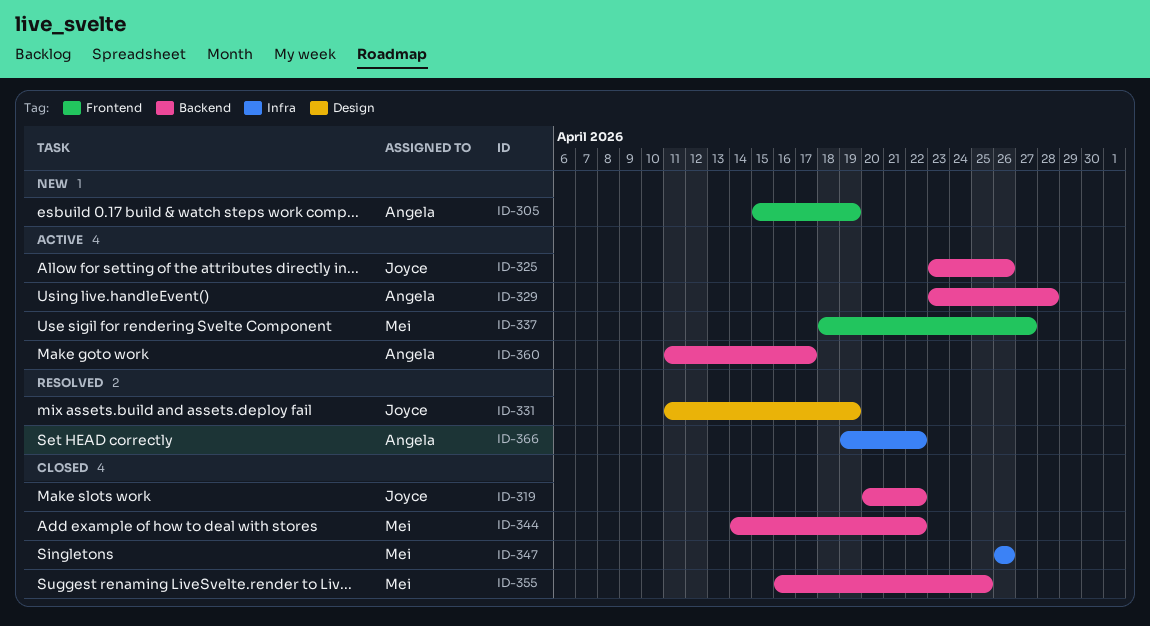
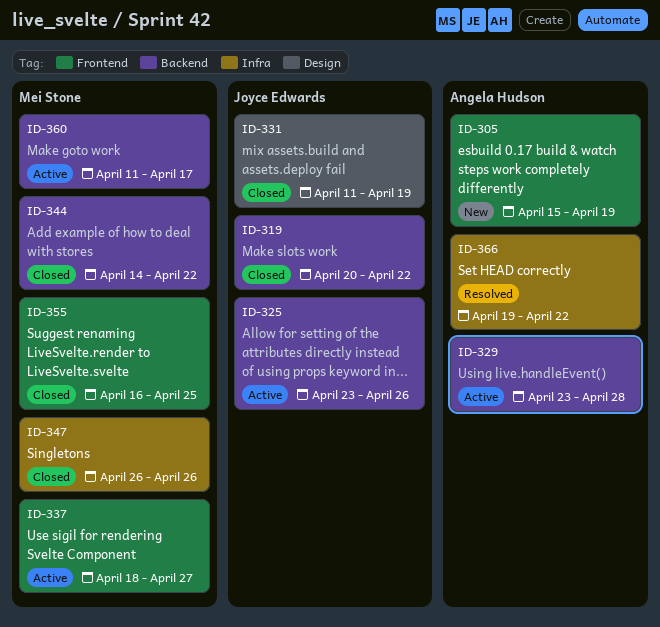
ID-331, status: Resolved -> Closed
ID-355, label: Backend -> Frontend
ID-360, owner: Angela Hudson -> Mei Stone

